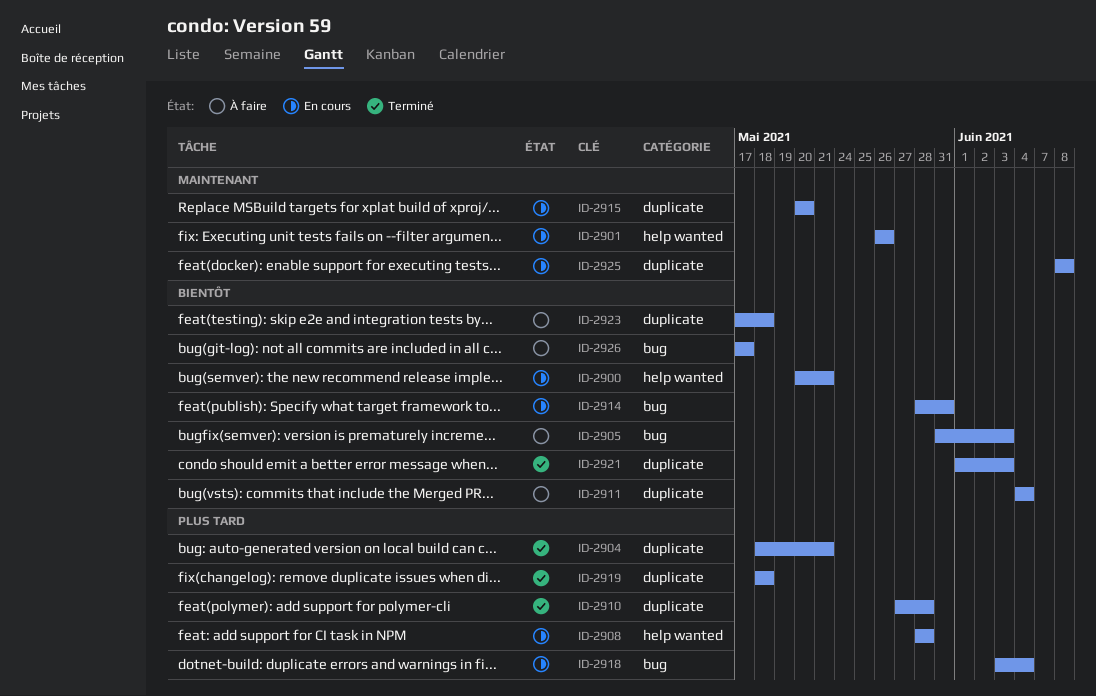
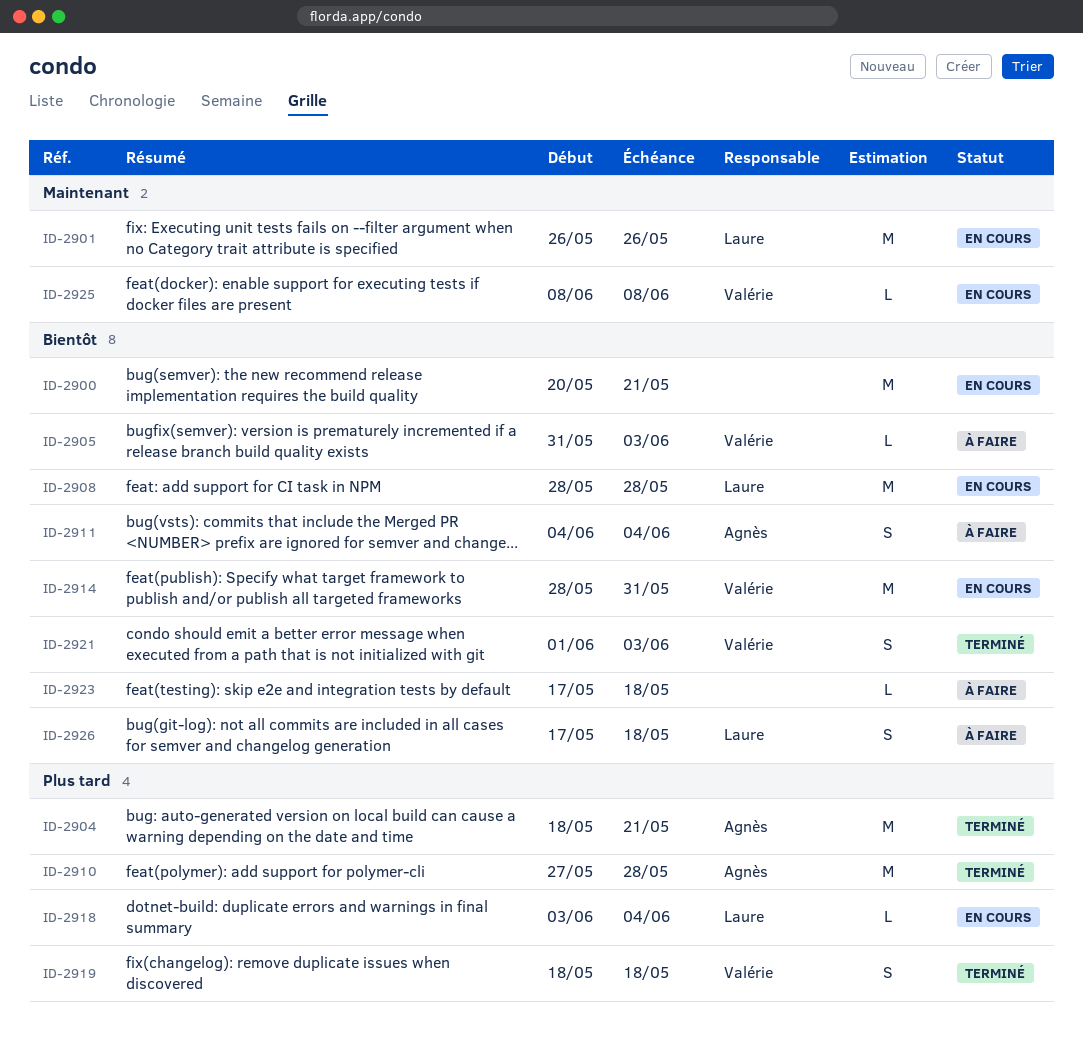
ID-2908, priority: Plus tard -> Bientôt
ID-2915: present -> none
ID-2926, due: May 17 -> May 18

